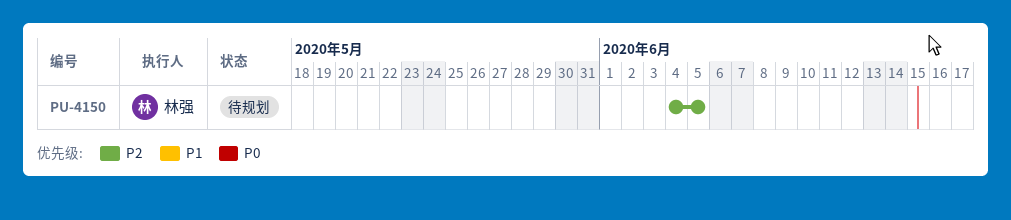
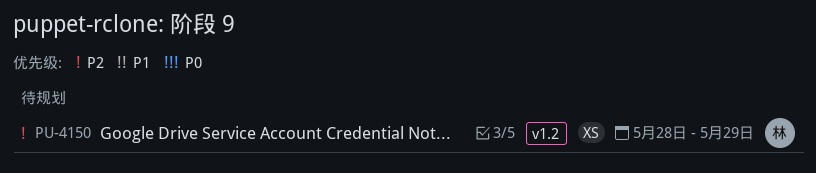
PU-4150, start: Jun 4 -> May 28
PU-4150, due: Jun 5 -> May 29

